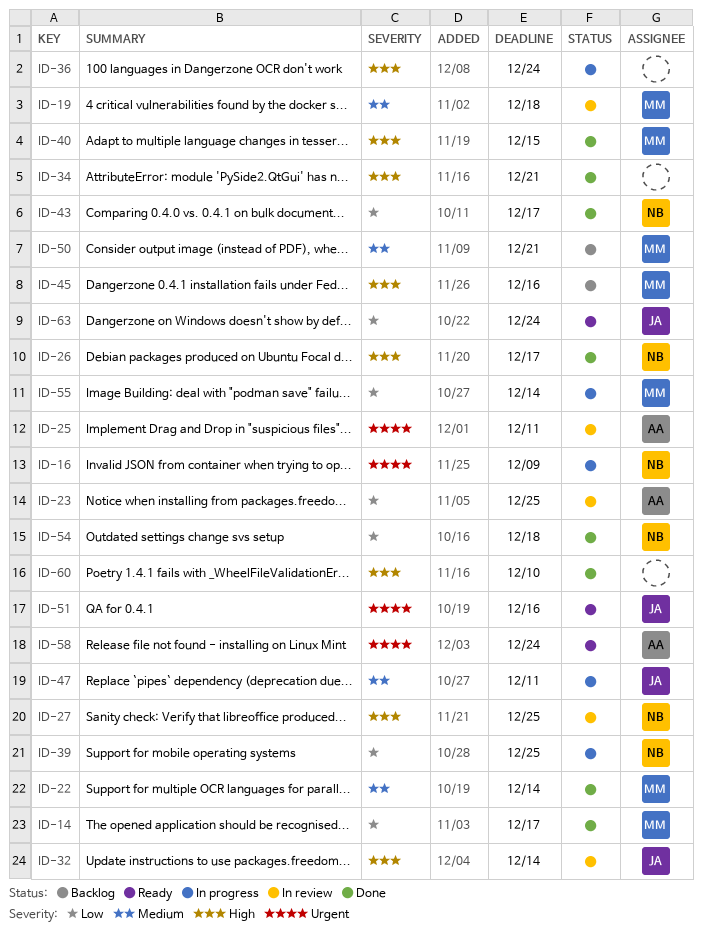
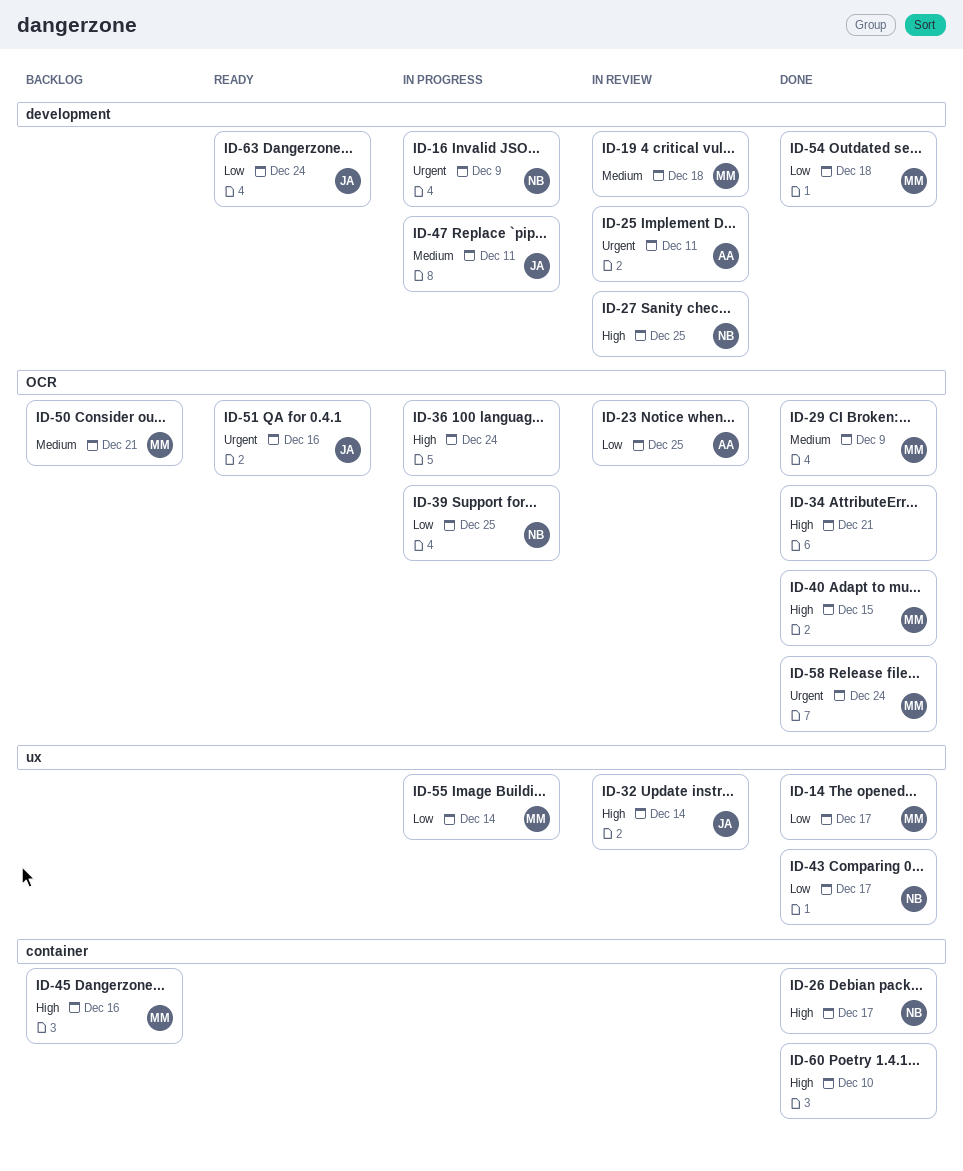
ID-22: present -> none
ID-29: none -> present
ID-54, owner: NB -> MM
ID-58, status: Ready -> Done
ID-58, owner: AA -> MM

